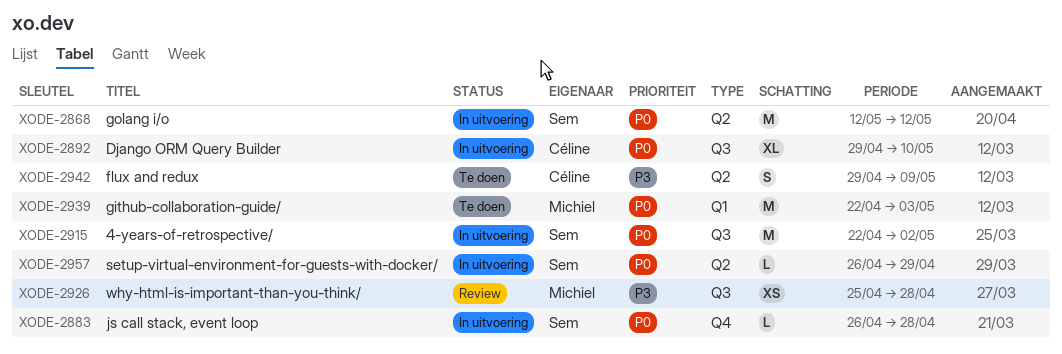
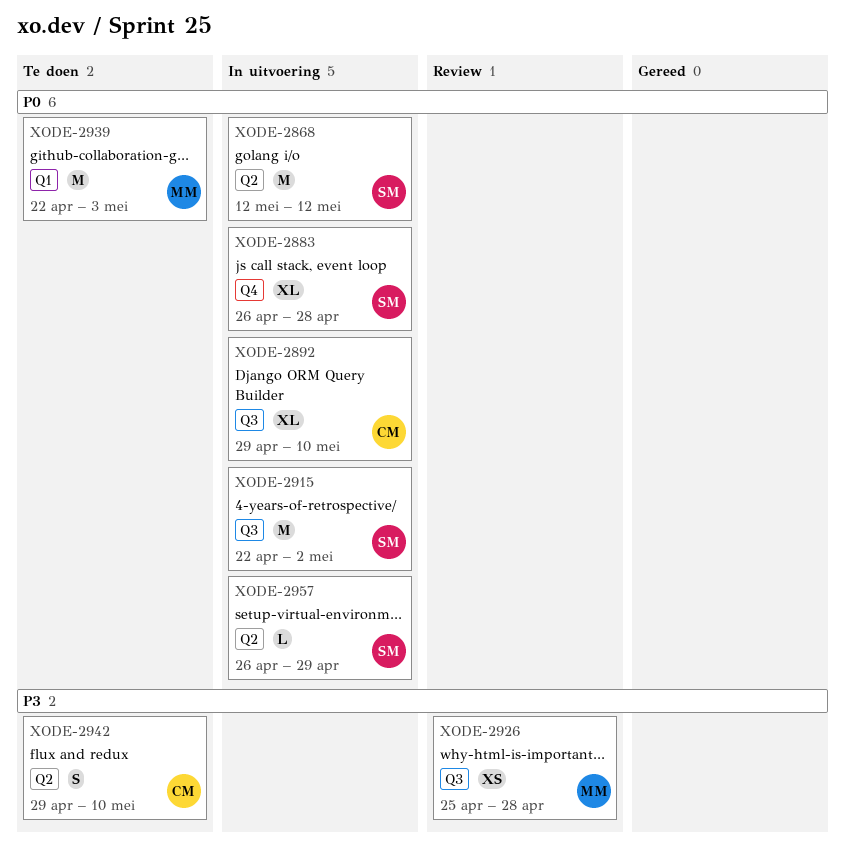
XODE-2883, estimate: L -> XL
XODE-2942, due: May 9 -> May 10

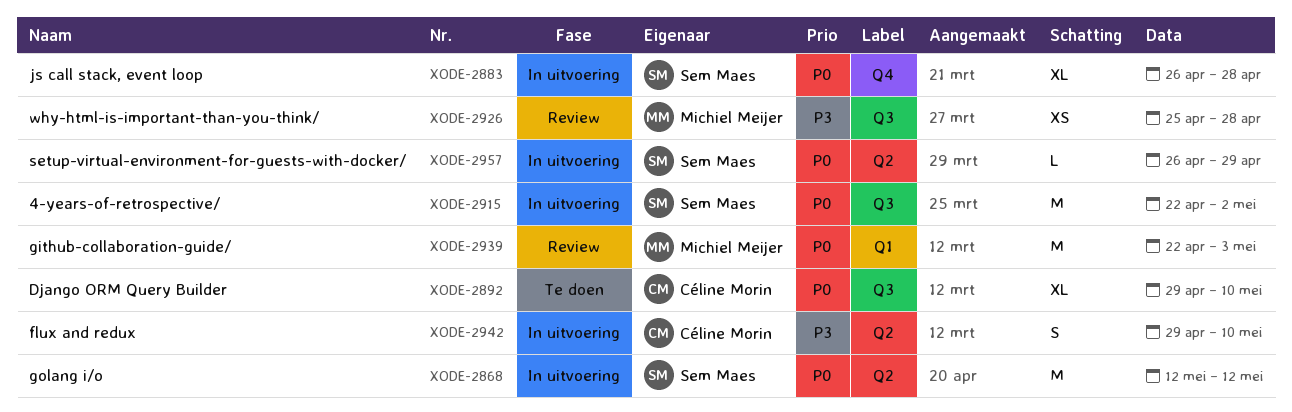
XODE-2892, status: In uitvoering -> Te doen
XODE-2939, status: Te doen -> Review
XODE-2942, status: Te doen -> In uitvoering

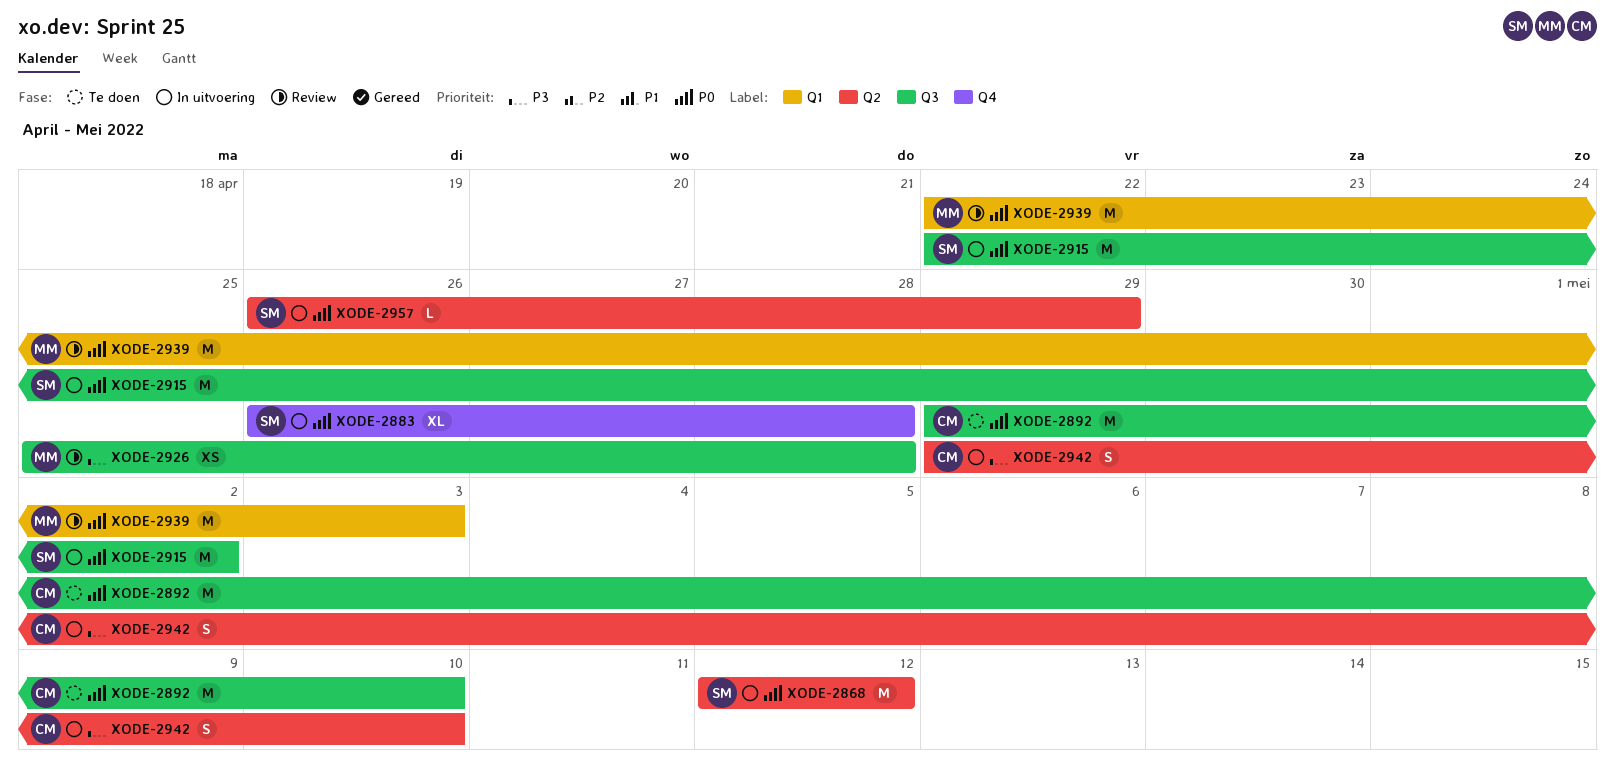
XODE-2892, estimate: XL -> M

